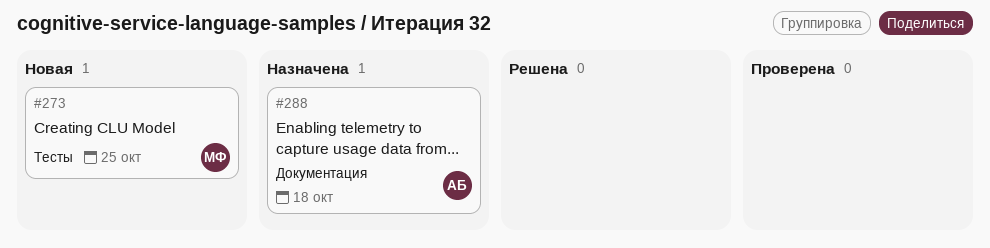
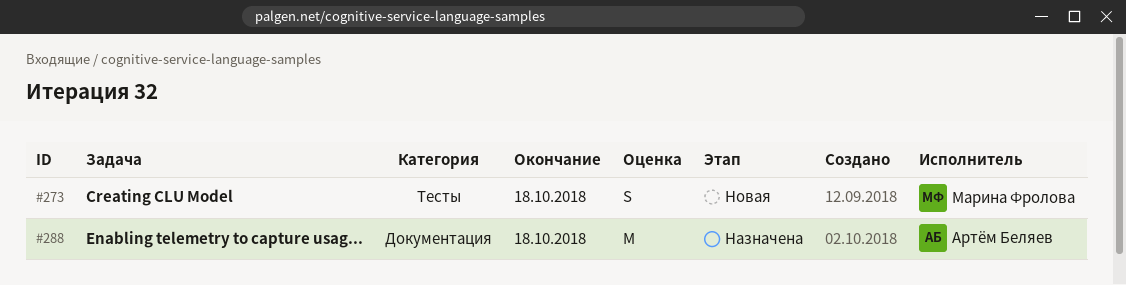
#273, due: Oct 25 -> Oct 18

